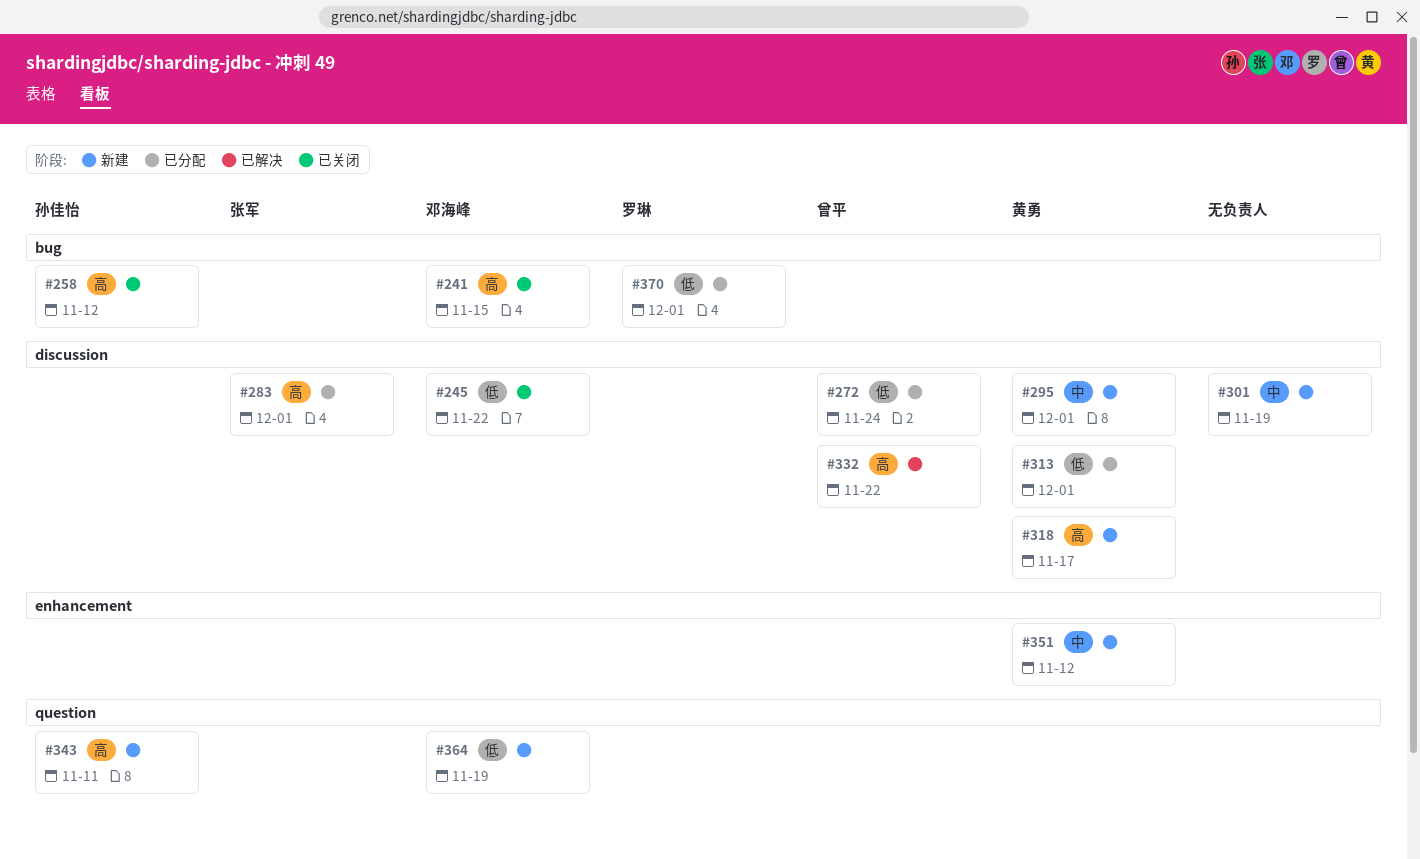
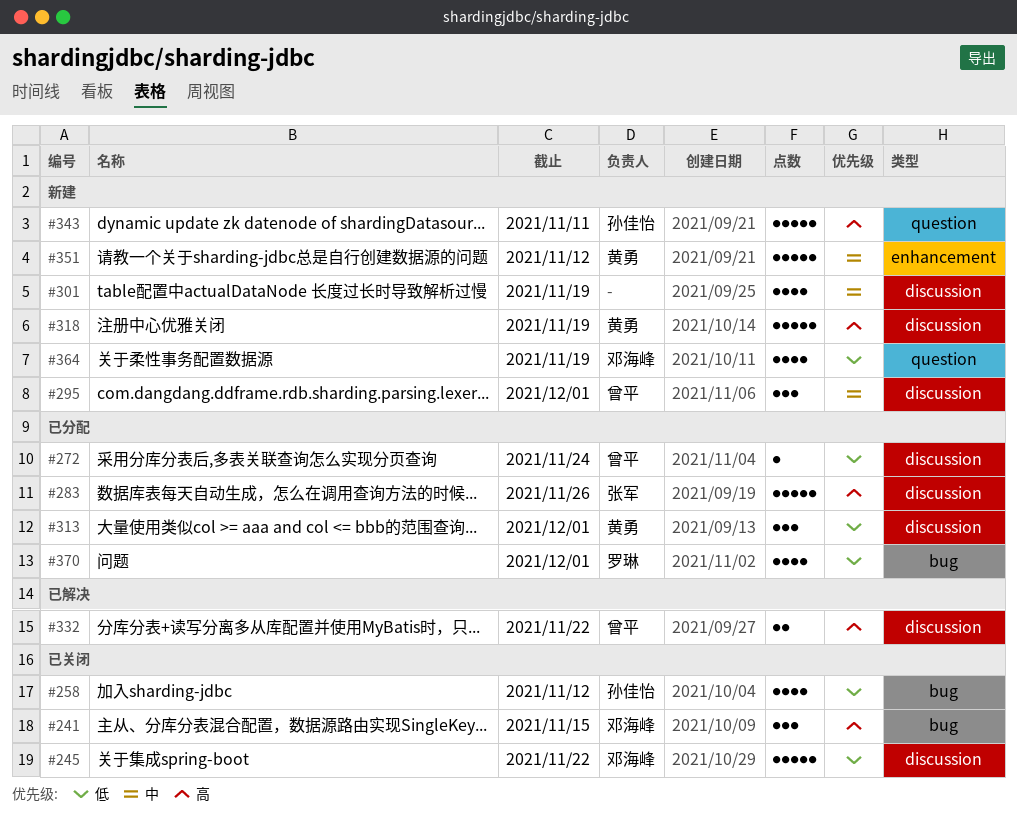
#258, priority: 高 -> 低
#283, due: Dec 1 -> Nov 26
#295, owner: 黄勇 -> 曾平
#318, due: Nov 17 -> Nov 19

